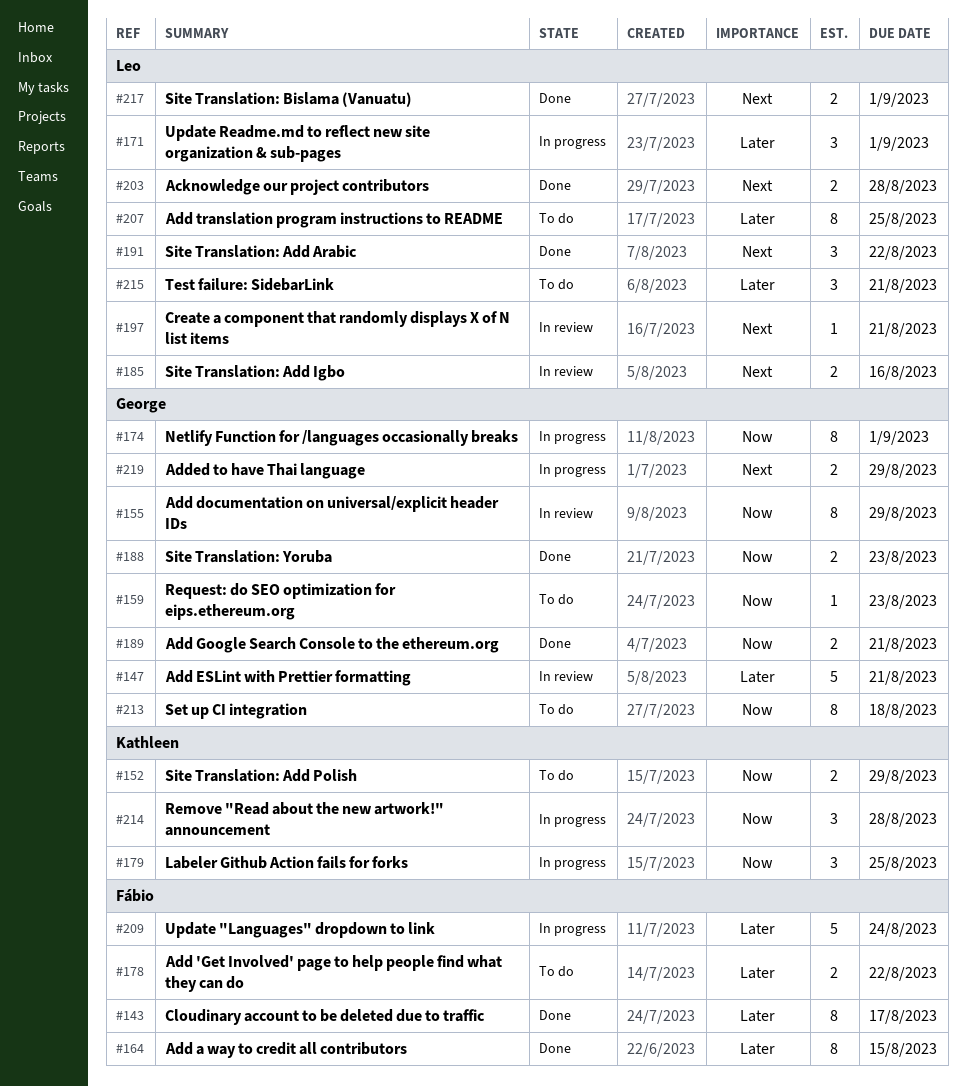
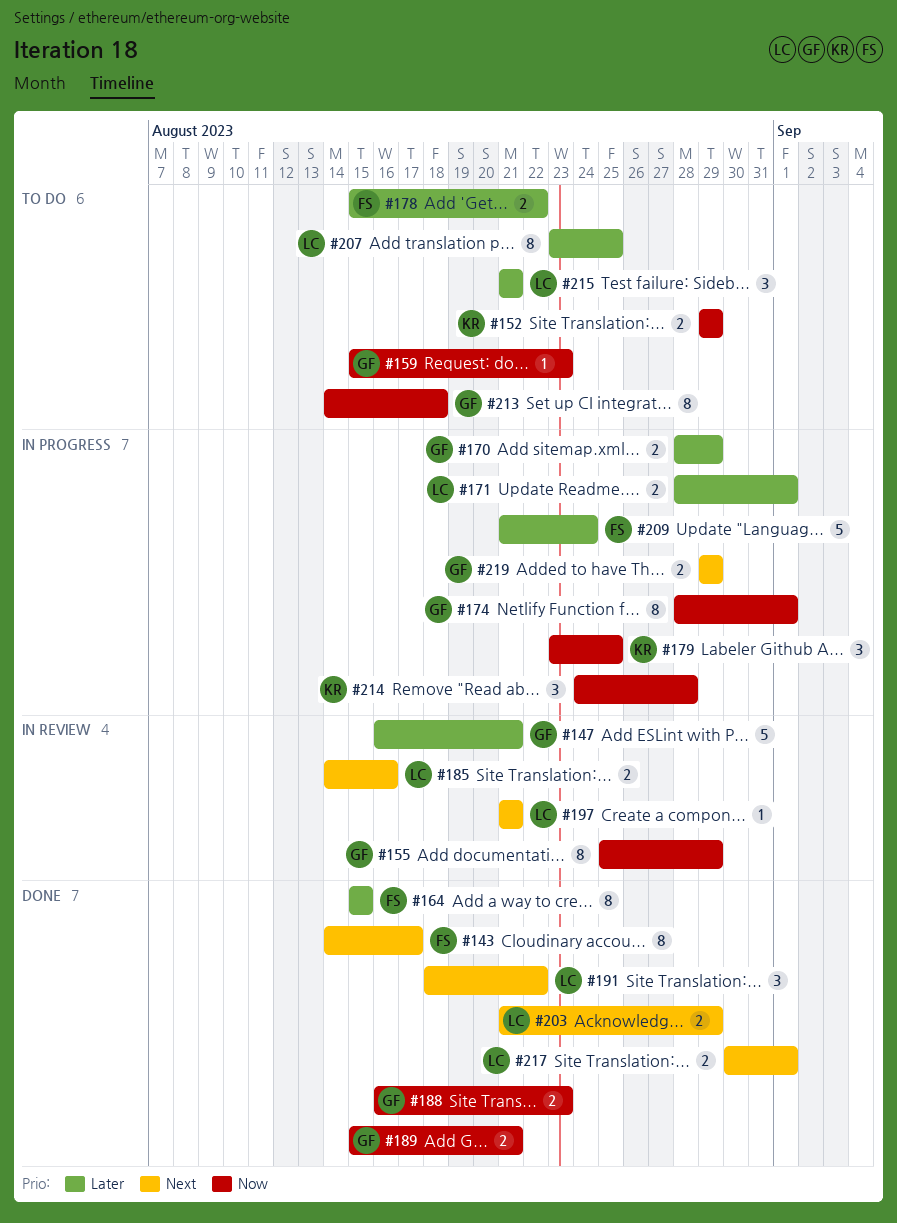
#143, priority: Later -> Next
#170: none -> present
#171, estimate: 3 -> 2
#203, due: Aug 28 -> Aug 29

